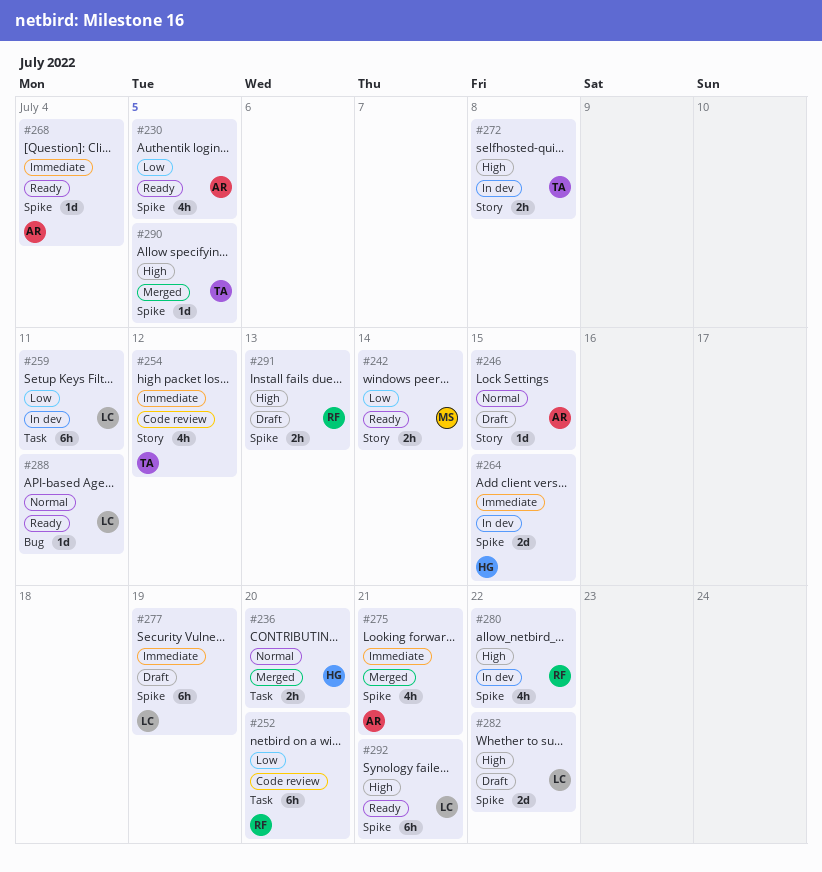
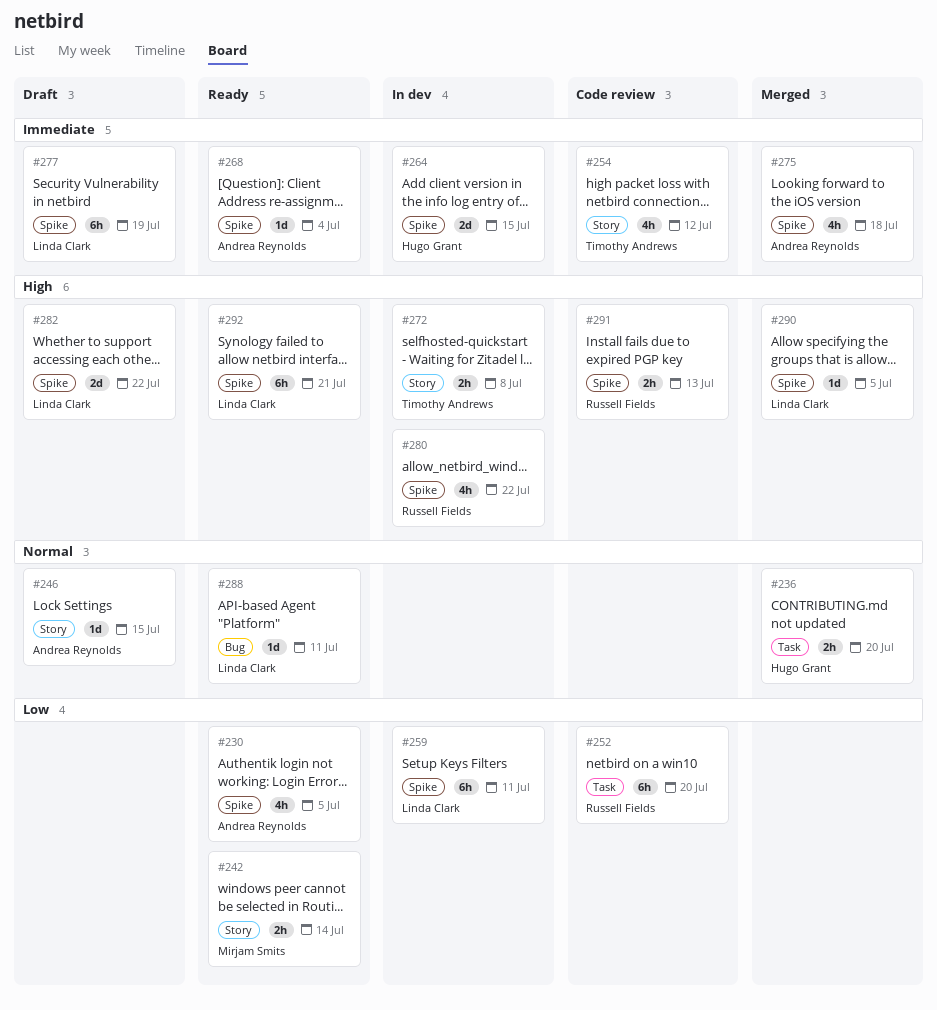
#259, label: Task -> Spike
#275, due: Jul 21 -> Jul 18
#290, owner: Timothy Andrews -> Linda Clark
#291, status: Draft -> Code review

